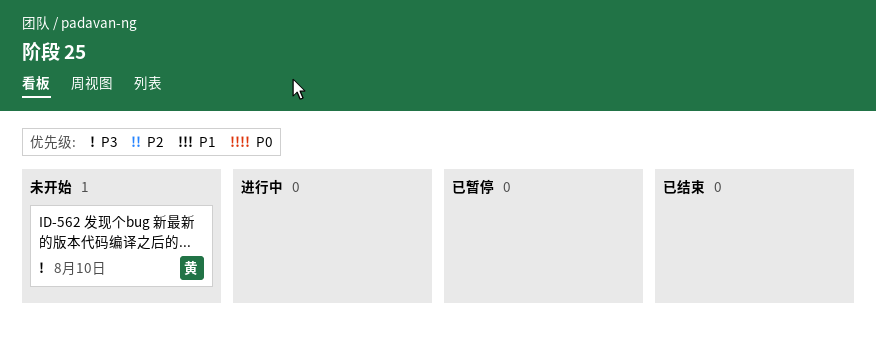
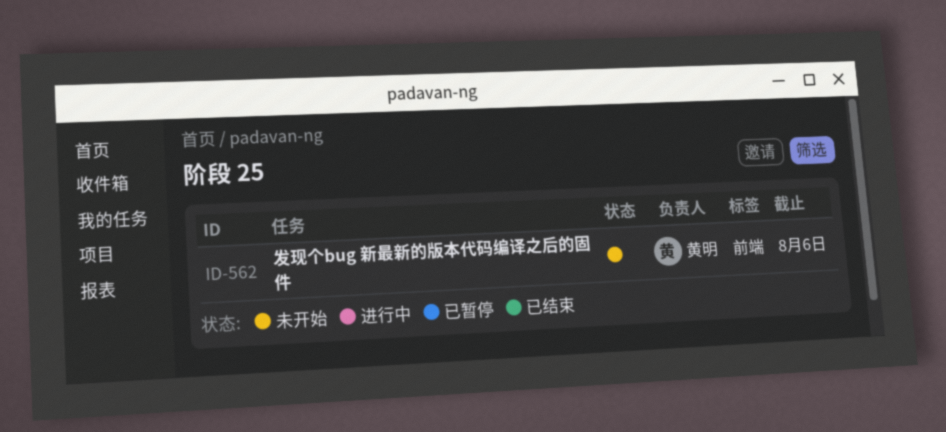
ID-562, due: Aug 10 -> Aug 6

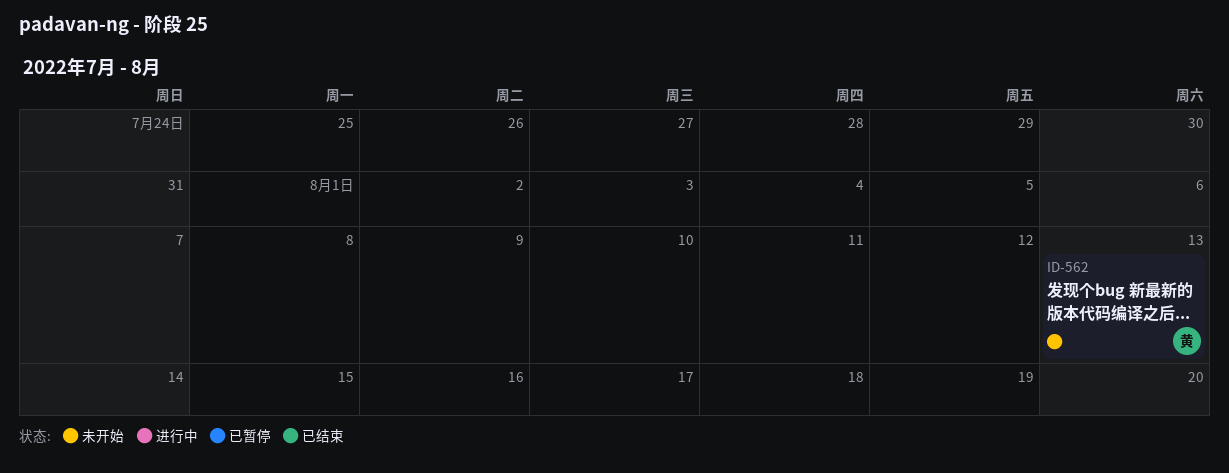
ID-562, due: Aug 6 -> Aug 13

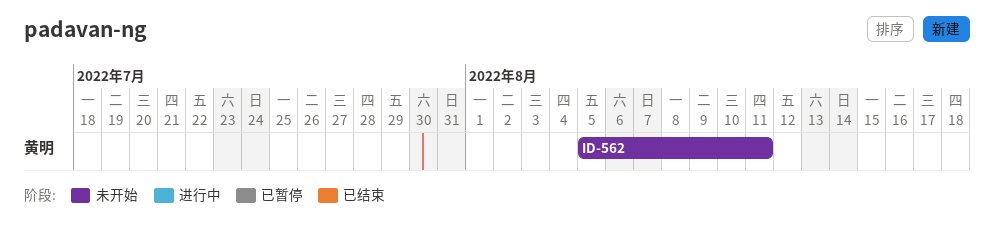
ID-562, due: Aug 13 -> Aug 11

